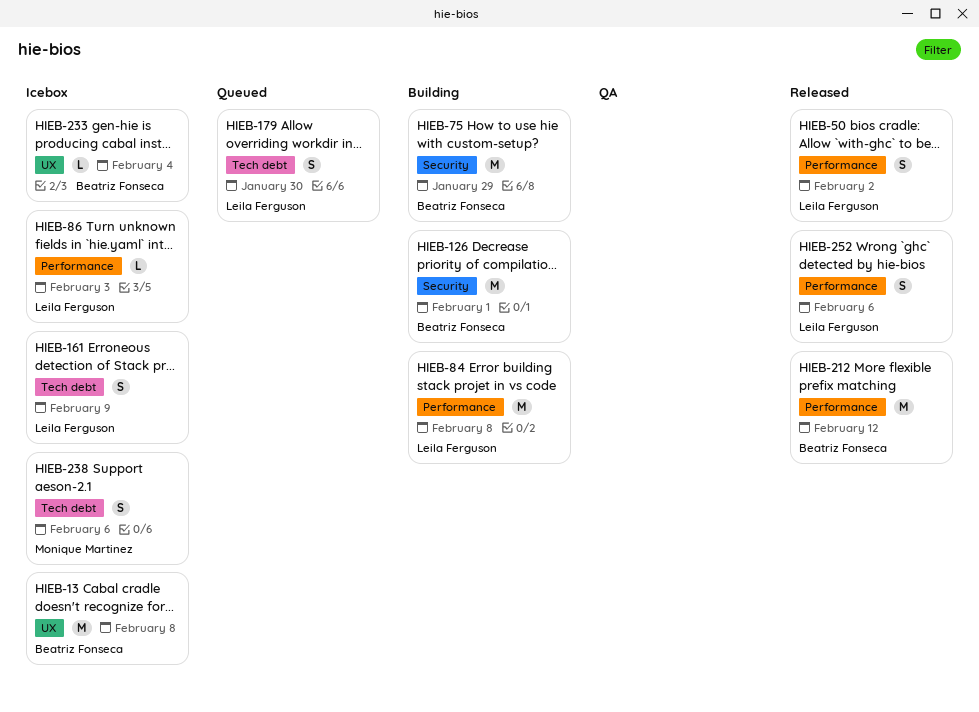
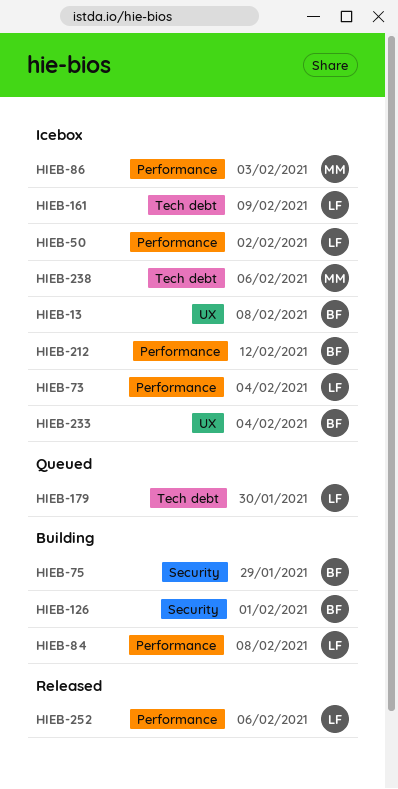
HIEB-50, status: Released -> Icebox
HIEB-73: none -> present
HIEB-86, owner: Leila Ferguson -> Monique Martinez
HIEB-212, status: Released -> Icebox

